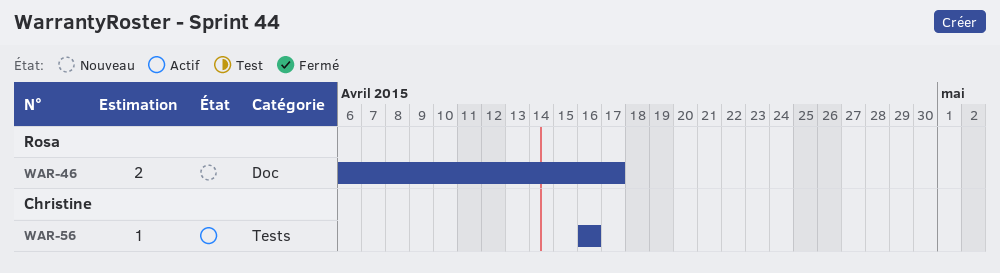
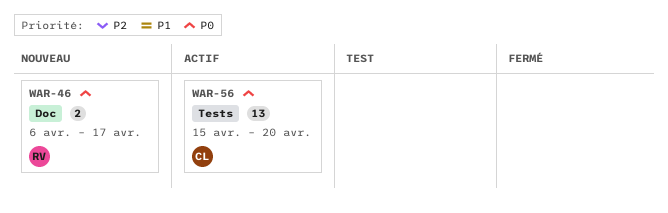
WAR-56, estimate: 1 -> 13
WAR-56, start: Apr 16 -> Apr 15
WAR-56, due: Apr 16 -> Apr 20

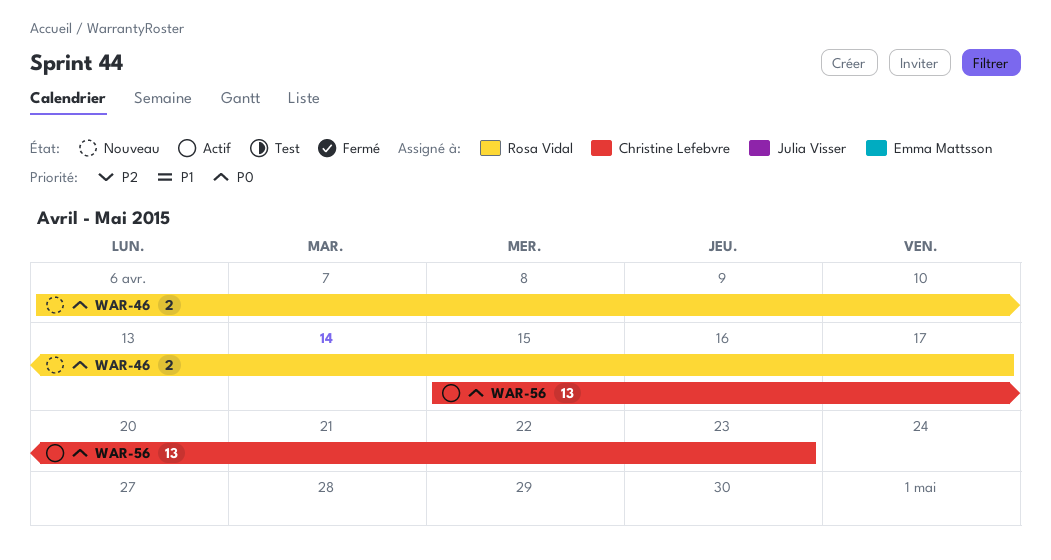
WAR-56, due: Apr 20 -> Apr 23

